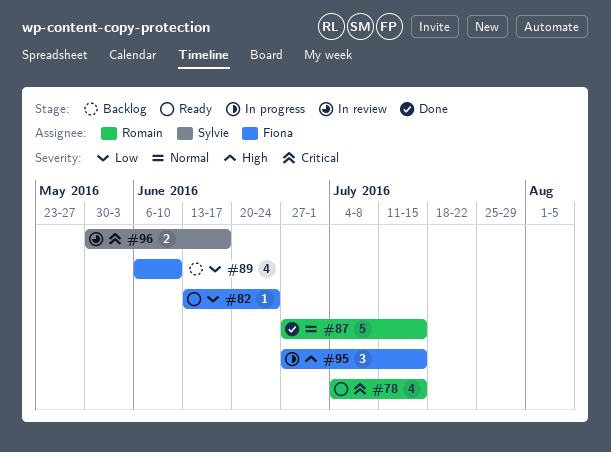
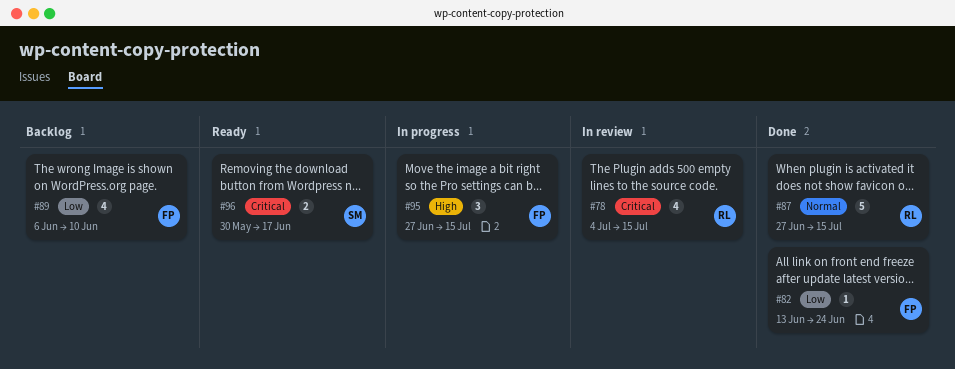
#78, status: Ready -> In review
#82, status: Ready -> Done
#96, status: In review -> Ready

